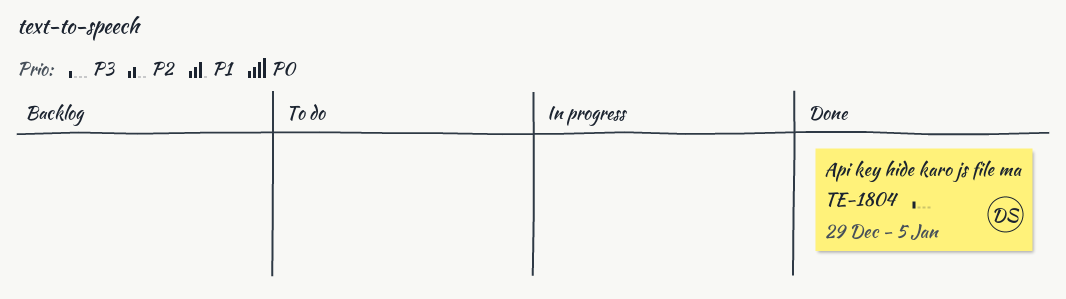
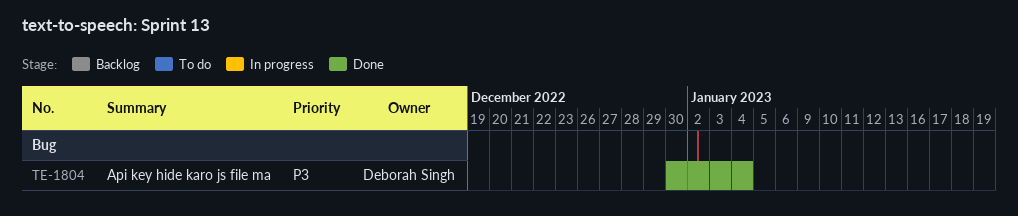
TE-1804, start: Dec 29 -> Dec 30
TE-1804, due: Jan 5 -> Jan 4

